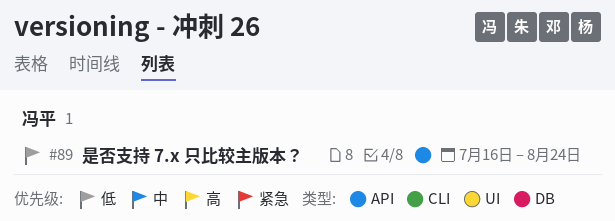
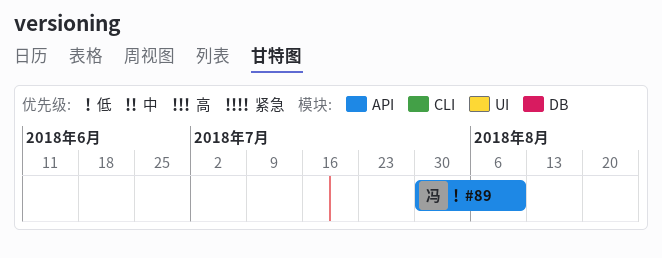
#89, start: Jul 16 -> Jul 30
#89, due: Aug 24 -> Aug 10

